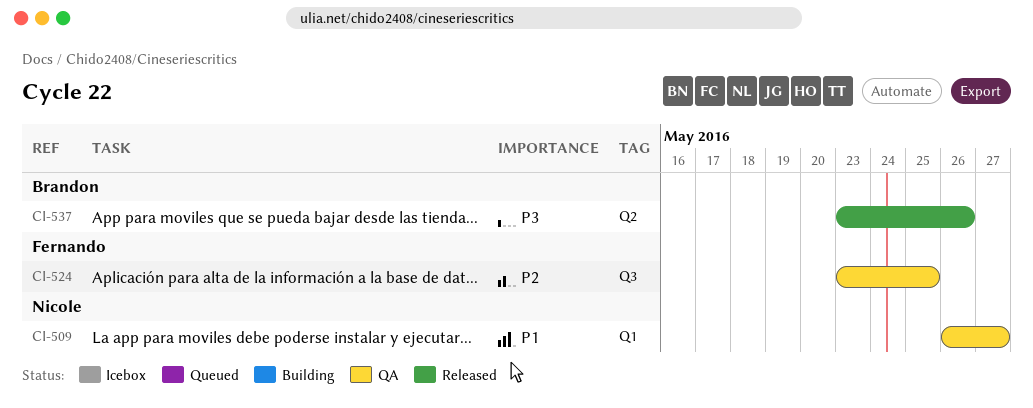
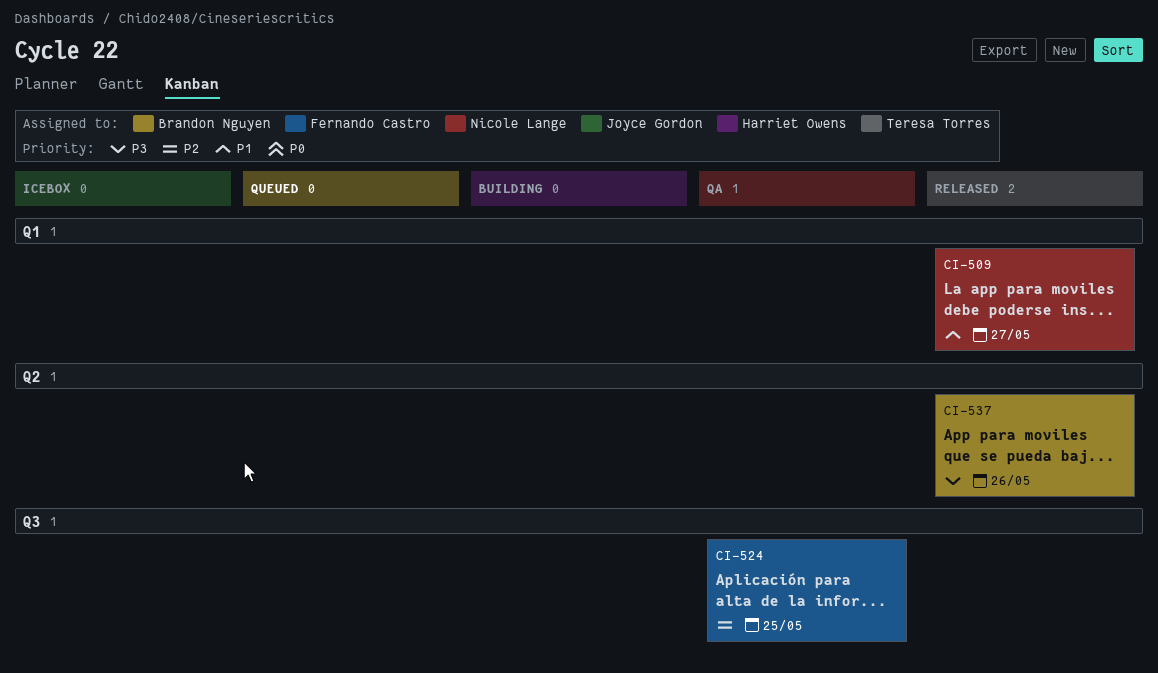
CI-509, status: QA -> Released

